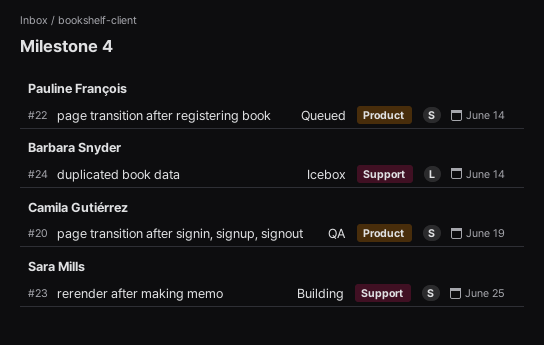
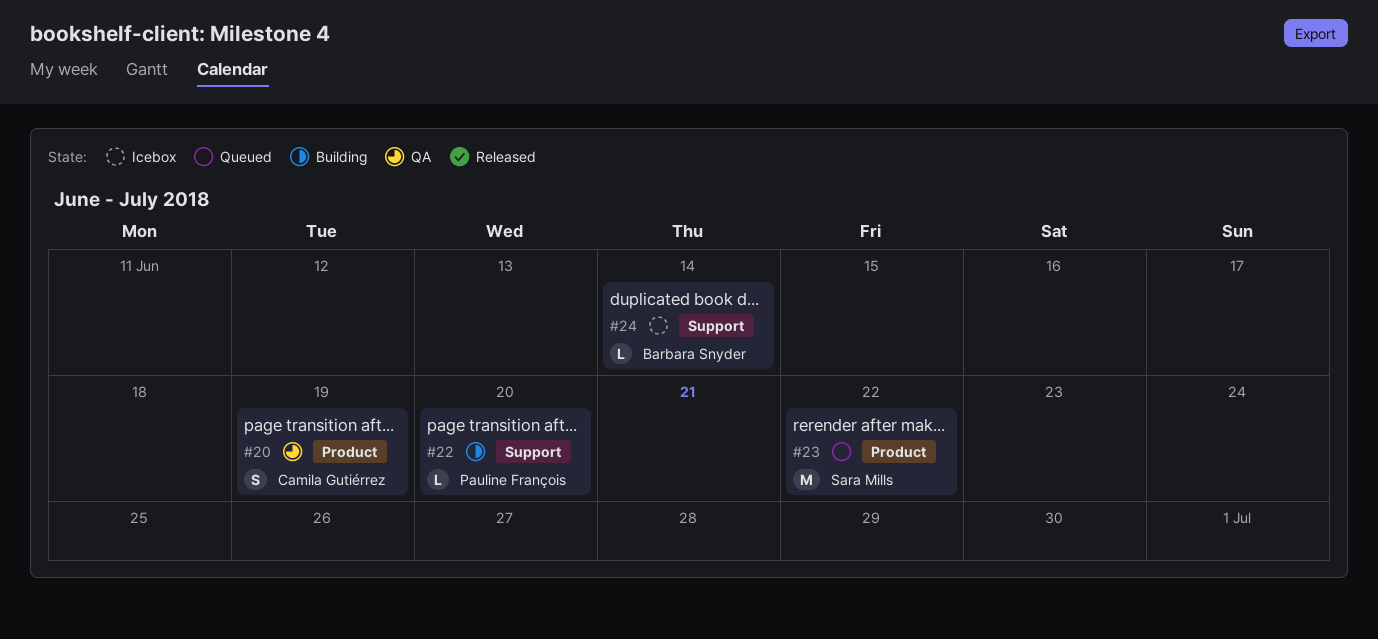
#22, status: Queued -> Building
#22, label: Product -> Support
#22, estimate: S -> L
#22, due: Jun 14 -> Jun 20
#23, status: Building -> Queued
#23, label: Support -> Product
#23, estimate: S -> M
#23, due: Jun 25 -> Jun 22

